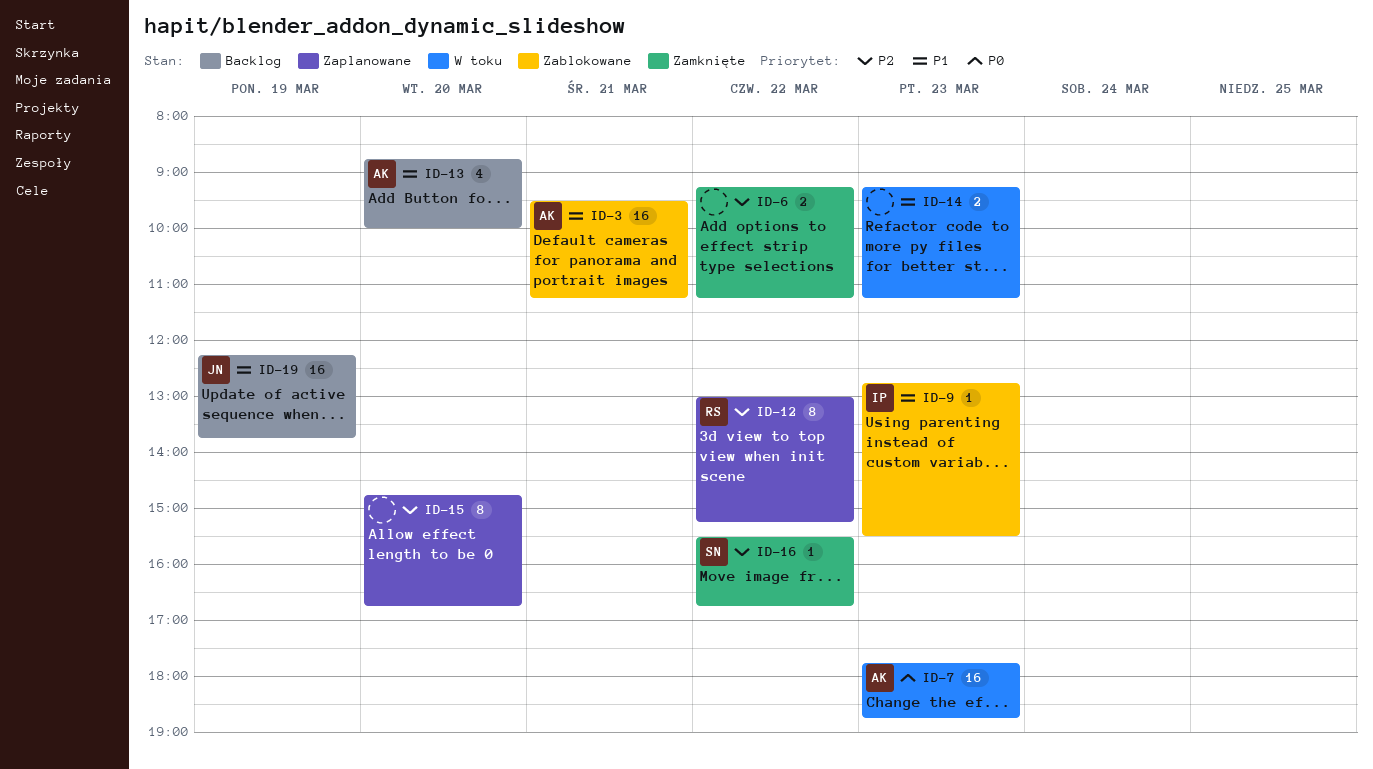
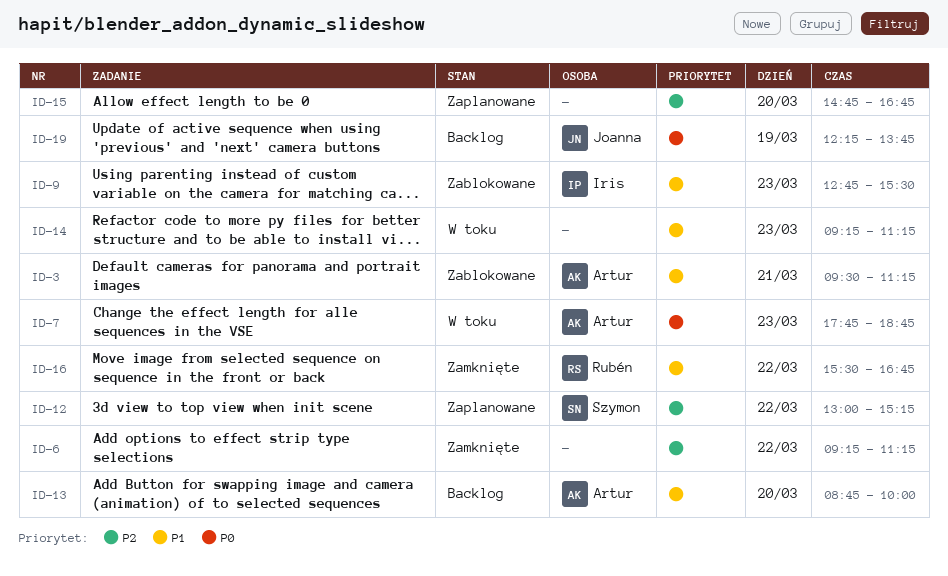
ID-12, owner: Rubén -> Szymon
ID-16, owner: Szymon -> Rubén
ID-16, priority: P2 -> P1
ID-19, priority: P1 -> P0

